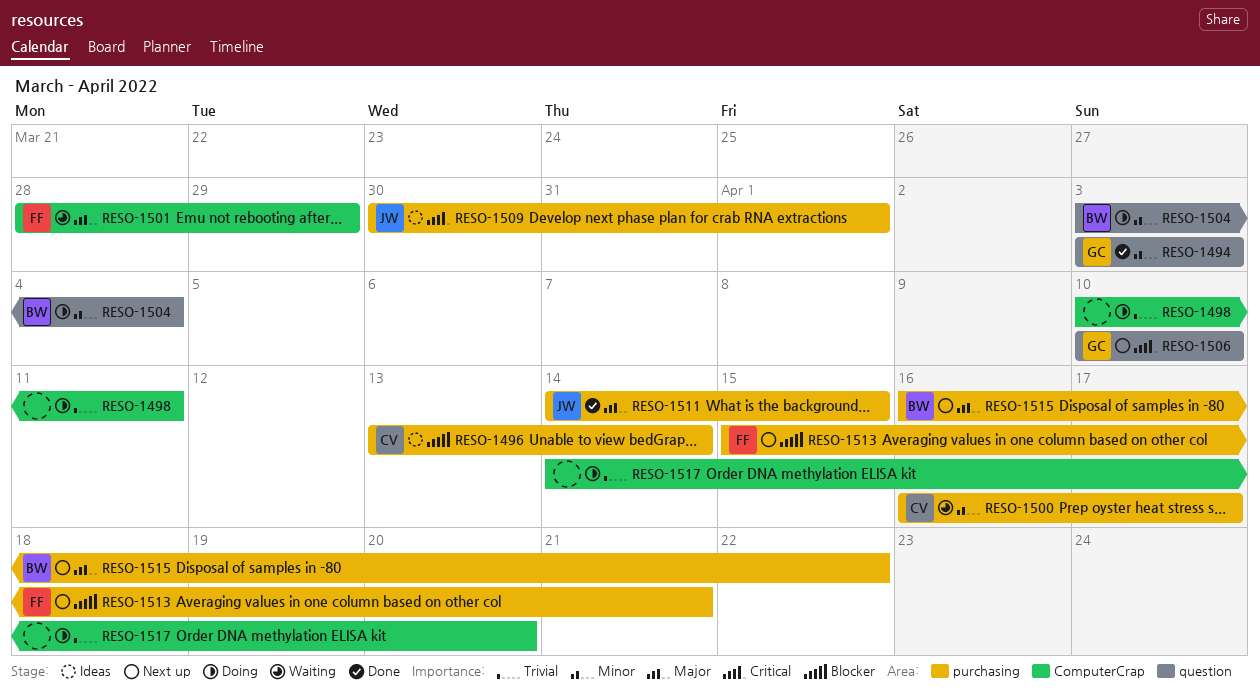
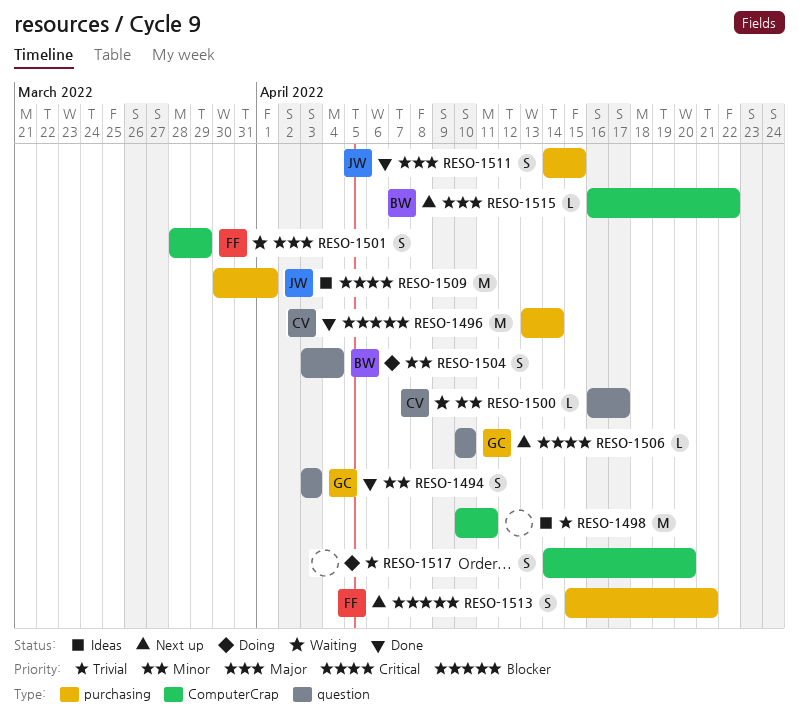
RESO-1496, status: Ideas -> Done
RESO-1498, status: Doing -> Ideas
RESO-1500, label: purchasing -> question
RESO-1515, label: purchasing -> ComputerCrap

